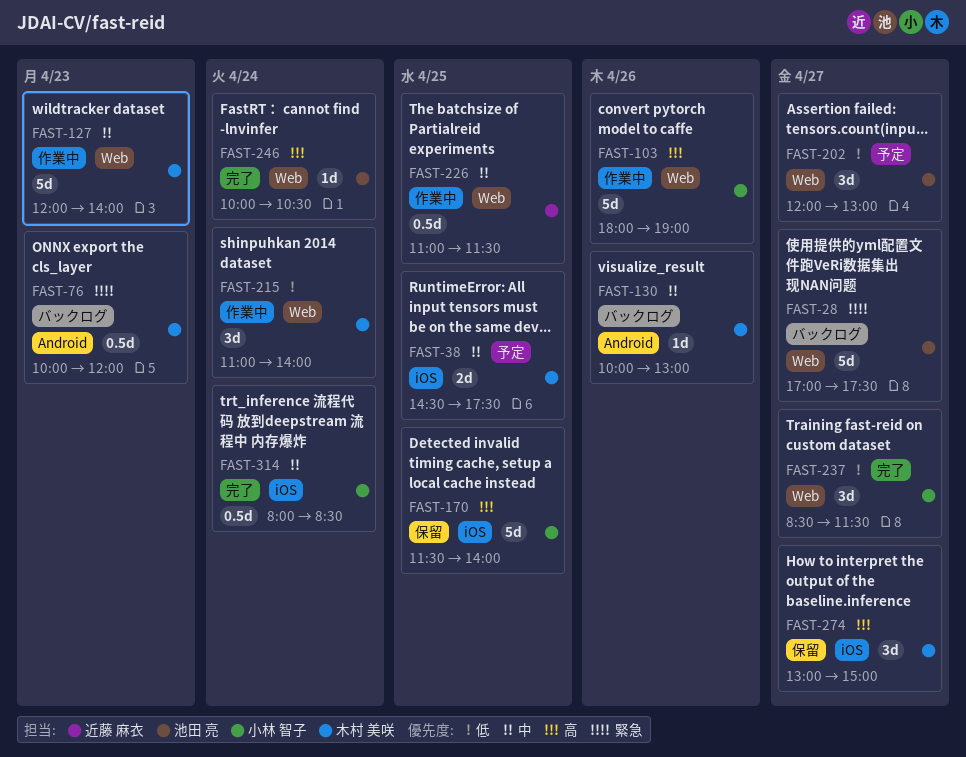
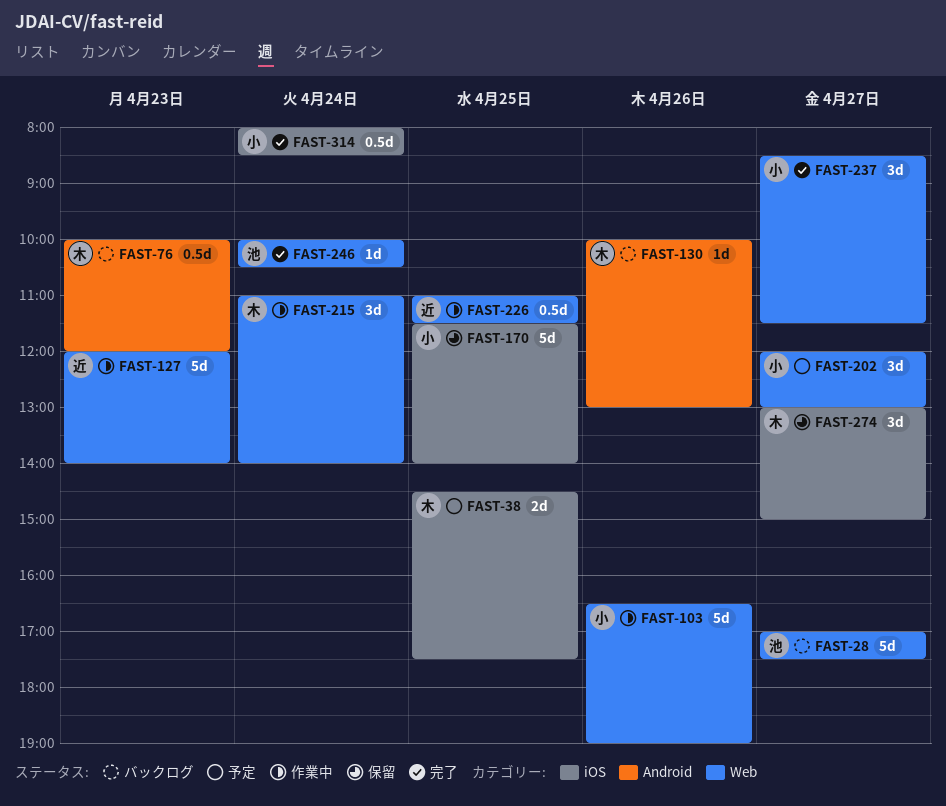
FAST-103, begins: 18:00 -> 16:30
FAST-127, owner: 木村 美咲 -> 近藤 麻衣
FAST-202, owner: 池田 亮 -> 小林 智子

